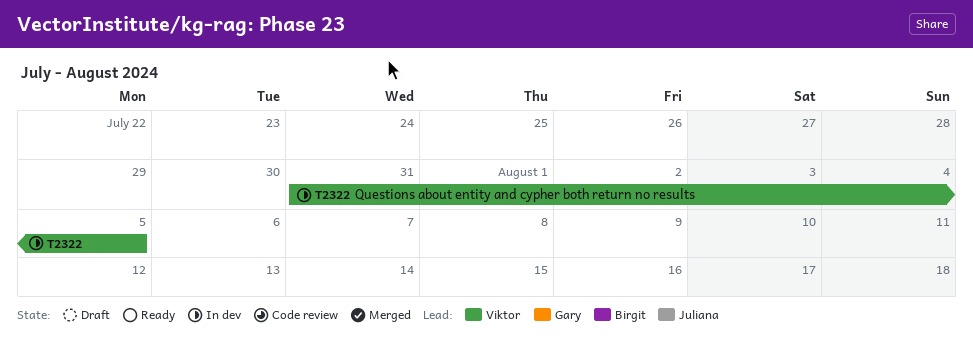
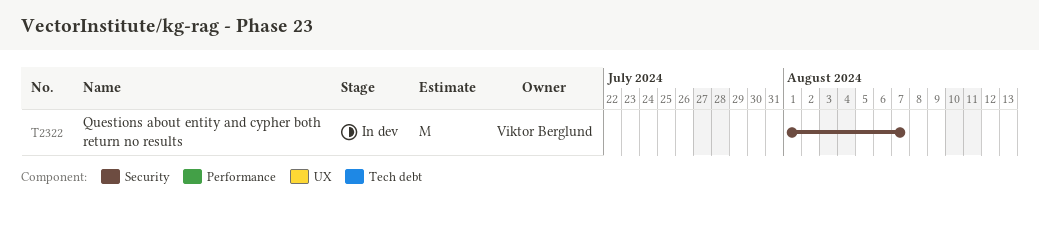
T2322, start: Jul 31 -> Aug 1
T2322, due: Aug 5 -> Aug 7

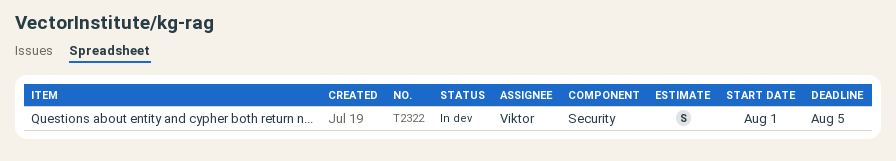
T2322, estimate: M -> S
T2322, due: Aug 7 -> Aug 5

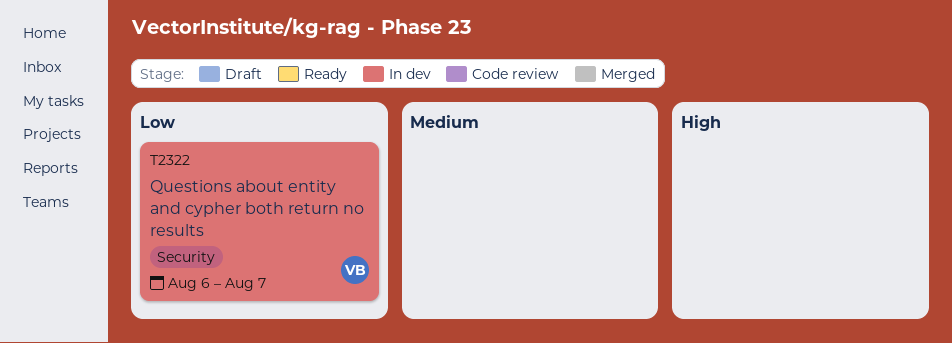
T2322, start: Aug 1 -> Aug 6
T2322, due: Aug 5 -> Aug 7

